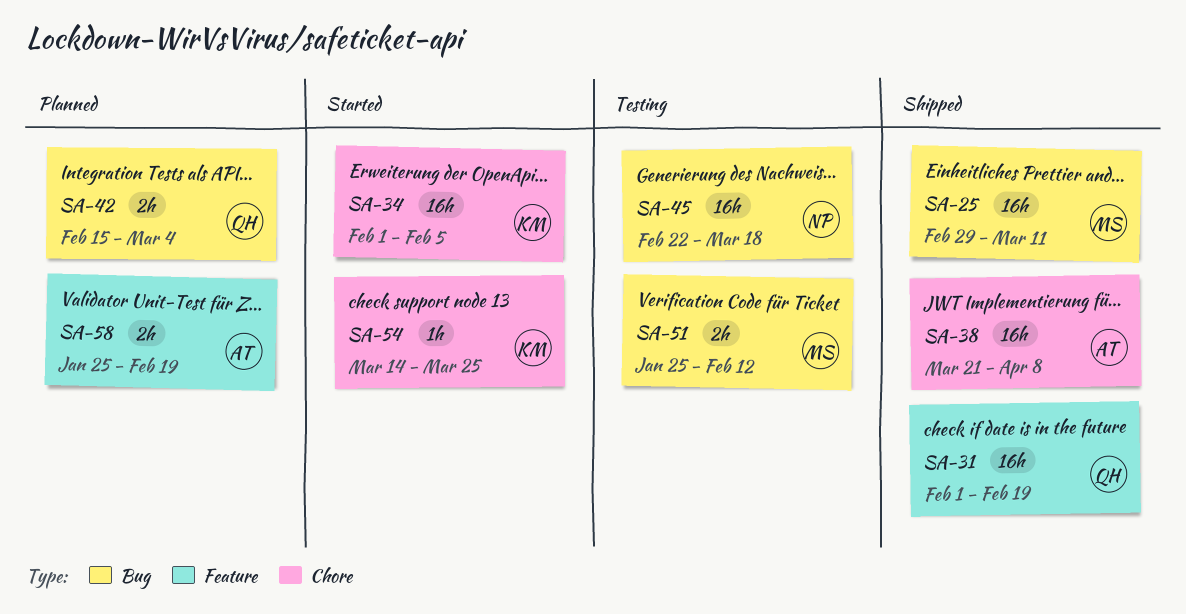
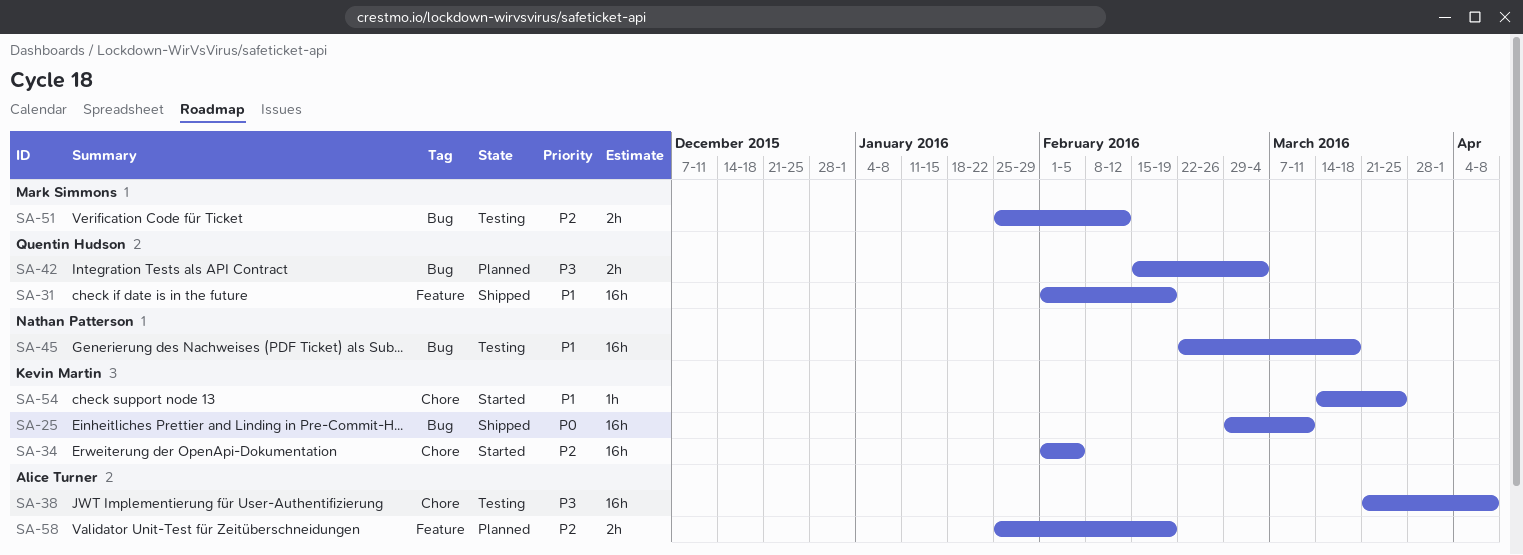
SA-25, owner: Mark Simmons -> Kevin Martin
SA-38, status: Shipped -> Testing

